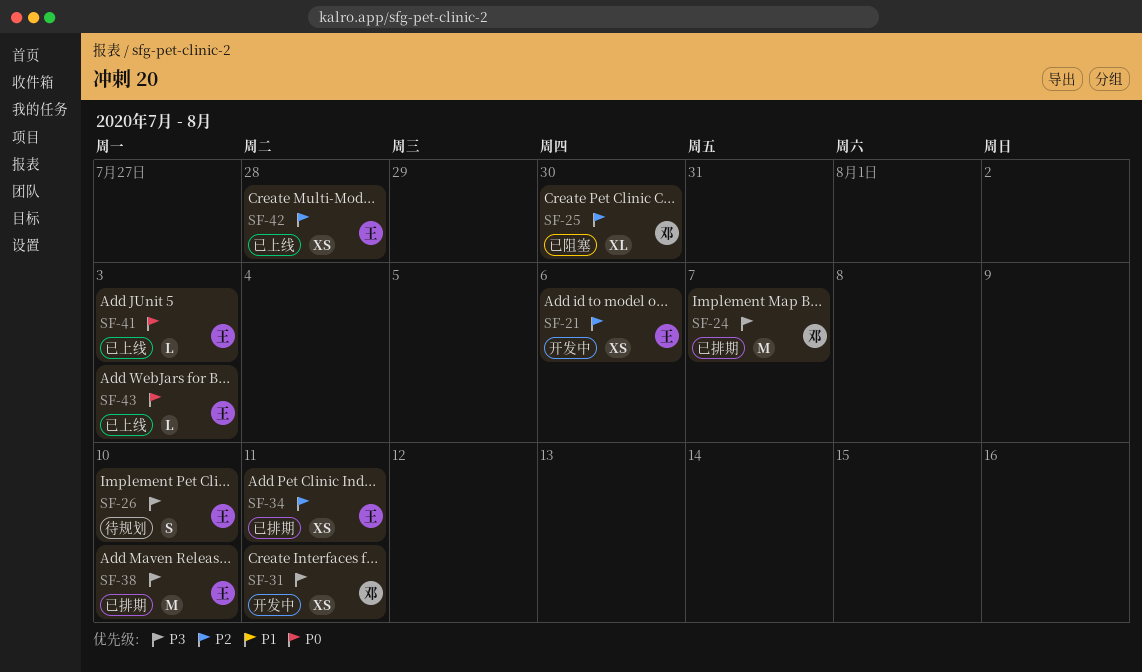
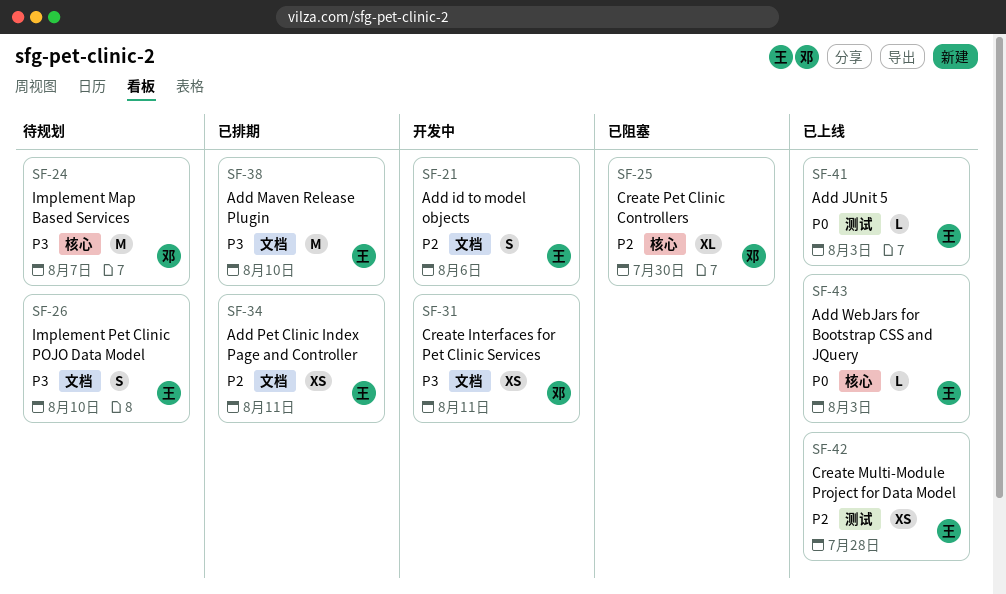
SF-21, estimate: XS -> S
SF-24, status: 已排期 -> 待规划

